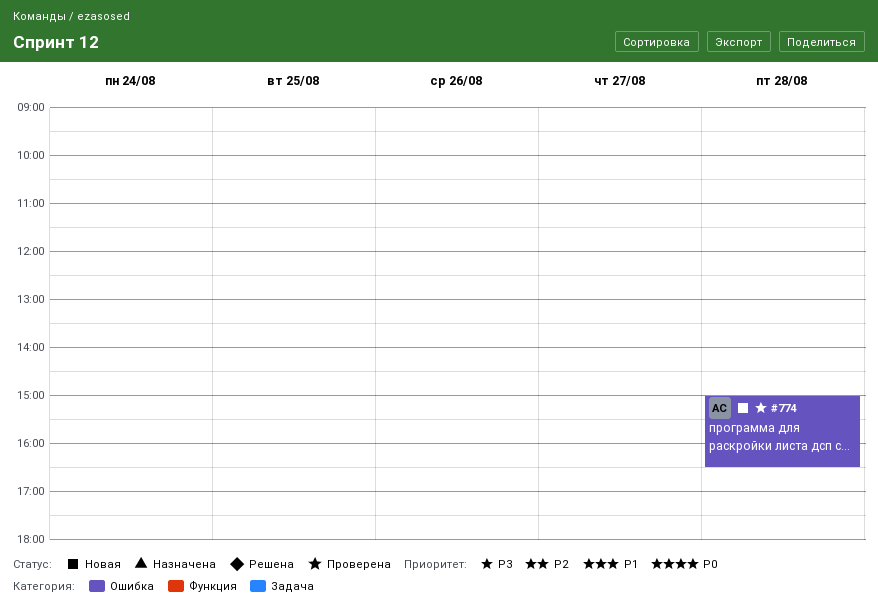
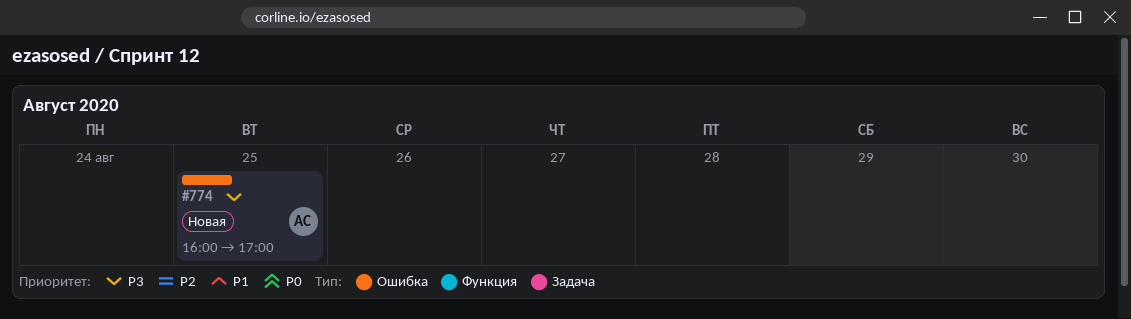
#774, day: Aug 28 -> Aug 25
#774, begins: 15:00 -> 16:00
#774, ends: 16:30 -> 17:00

